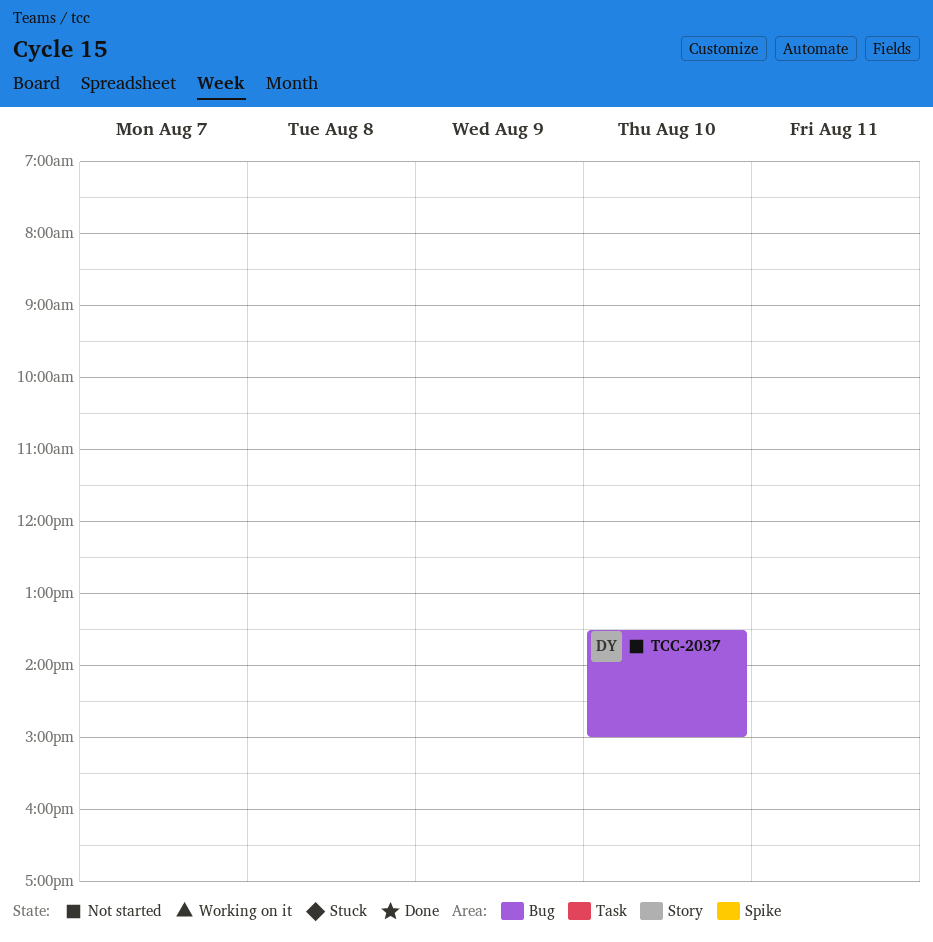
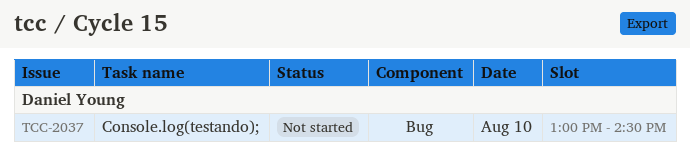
TCC-2037, begins: 13:30 -> 13:00
TCC-2037, ends: 15:00 -> 14:30

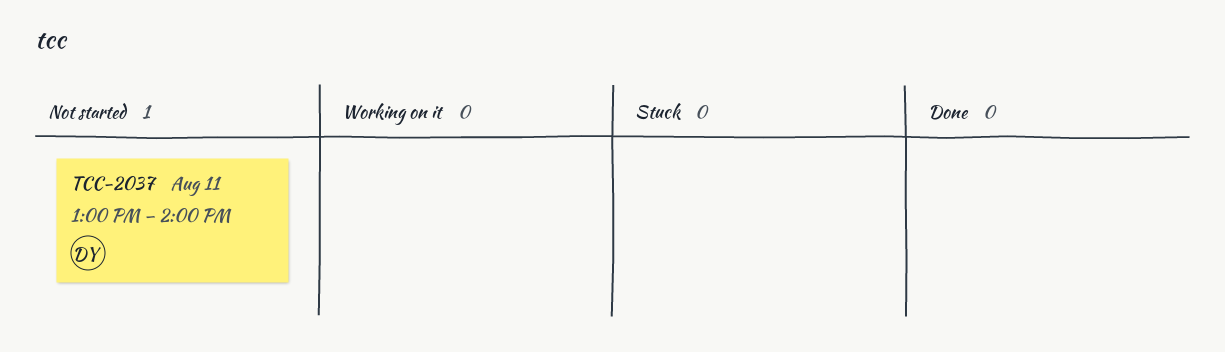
TCC-2037, day: Aug 10 -> Aug 11
TCC-2037, ends: 14:30 -> 14:00

